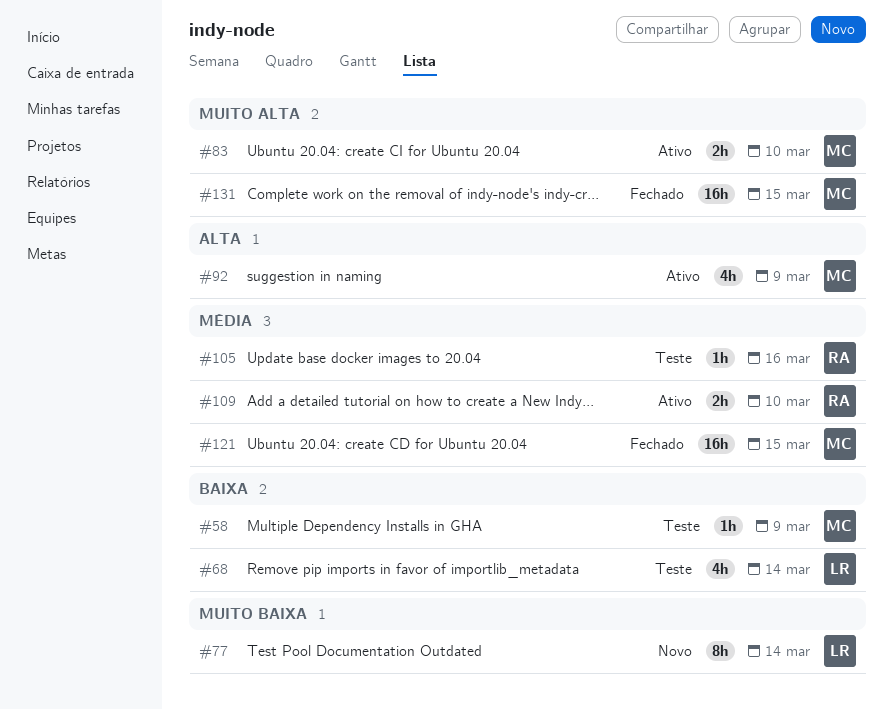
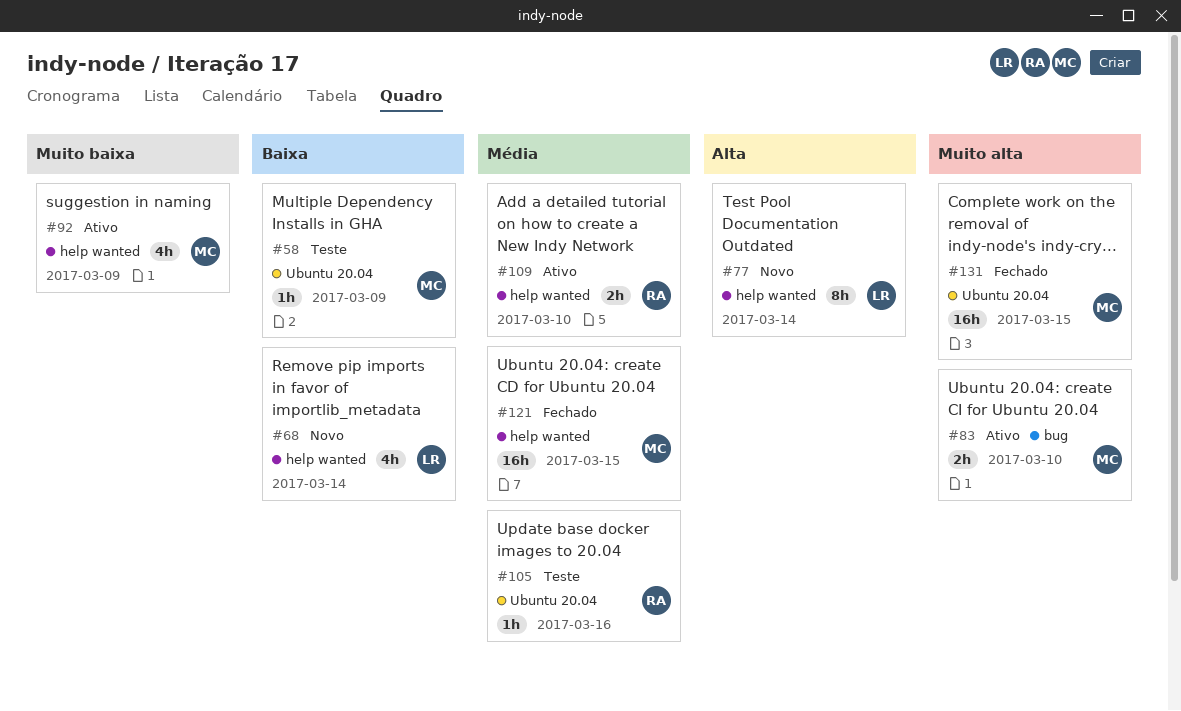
#68, status: Teste -> Novo
#77, priority: Muito baixa -> Alta
#92, priority: Alta -> Muito baixa

